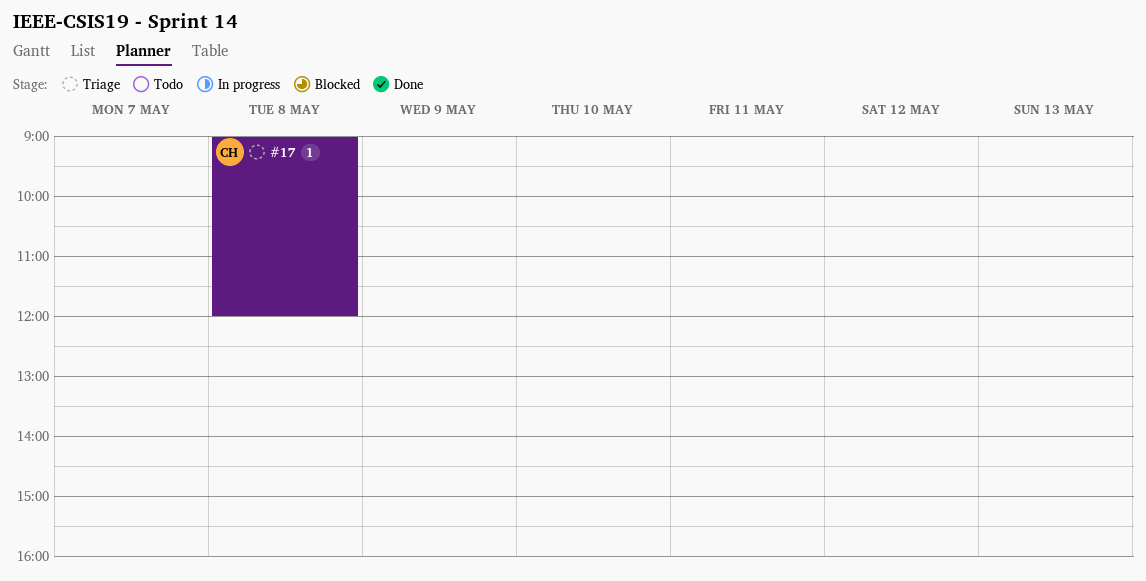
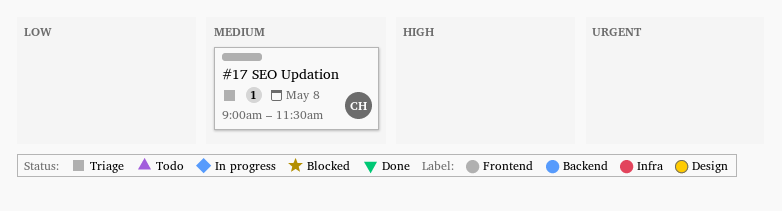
#17, ends: 12:00 -> 11:30

